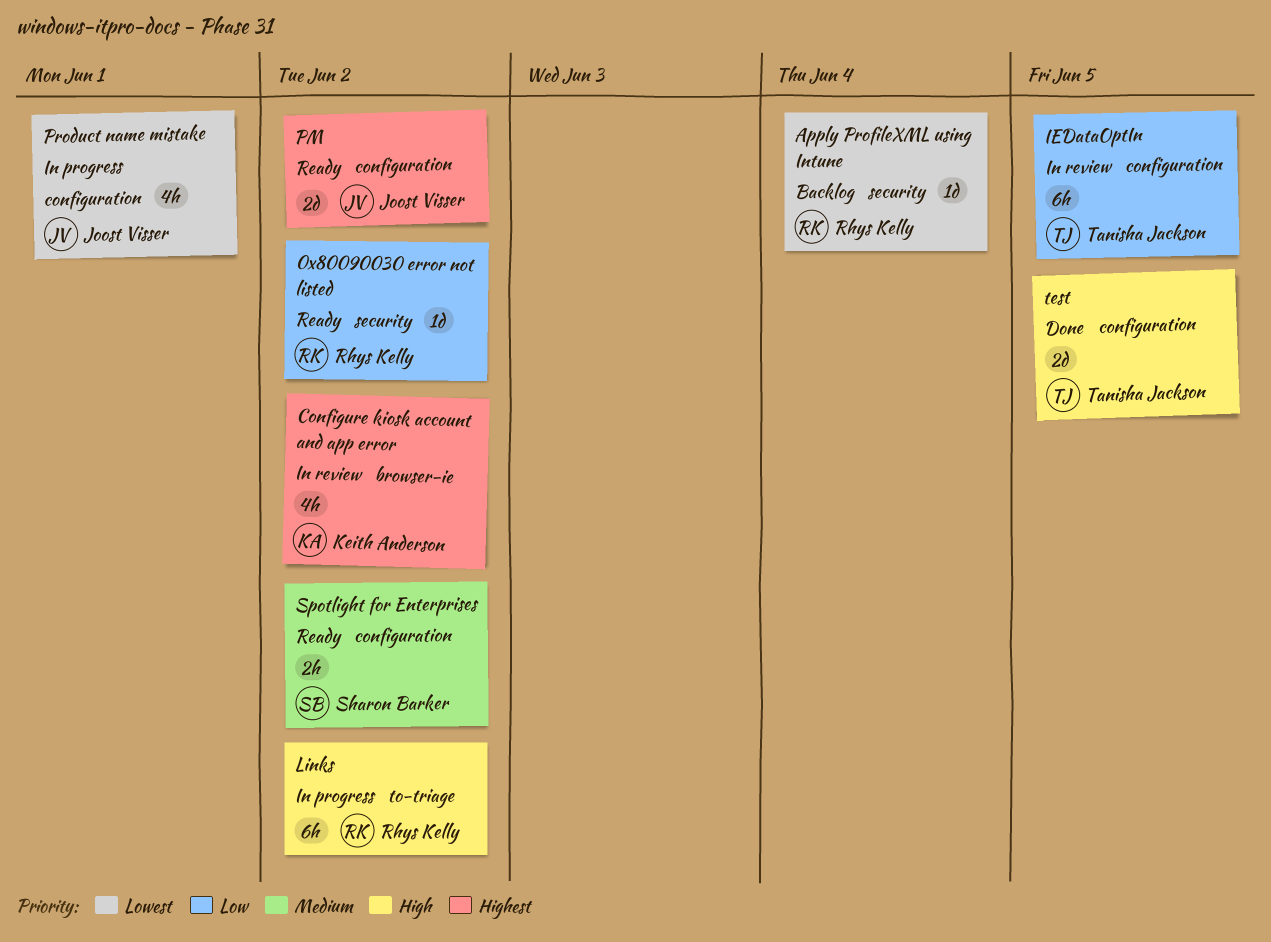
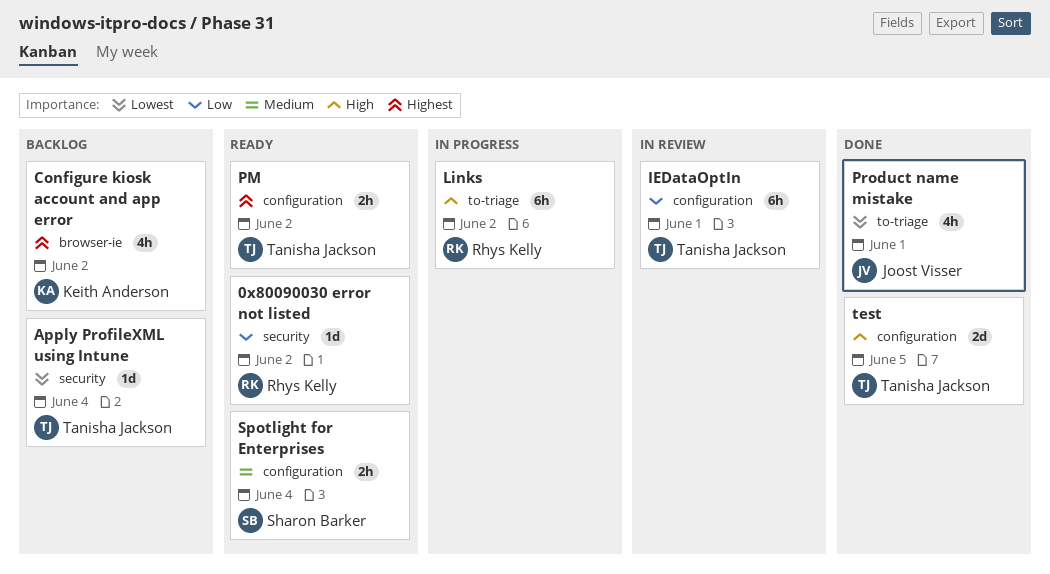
Apply ProfileXML using Intune, owner: Rhys Kelly -> Tanisha Jackson
Configure kiosk account and app error, status: In review -> Backlog
IEDataOptIn, due: Jun 5 -> Jun 1
PM, owner: Joost Visser -> Tanisha Jackson
PM, estimate: 2d -> 2h
Product name mistake, status: In progress -> Done
Product name mistake, label: configuration -> to-triage
Spotlight for Enterprises, due: Jun 2 -> Jun 4

